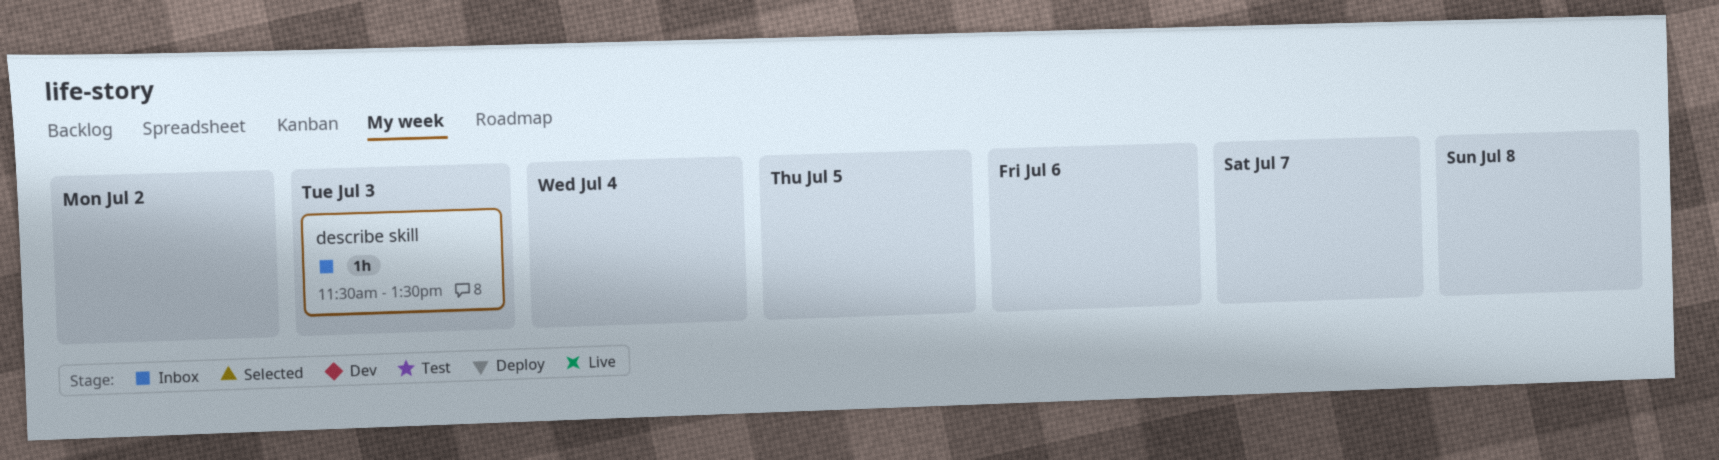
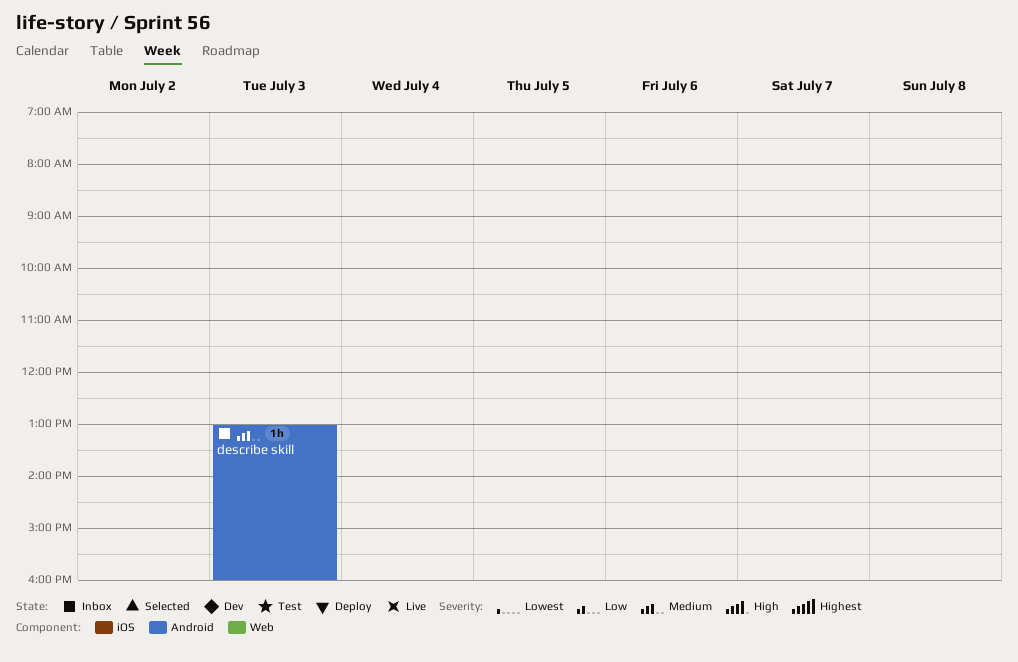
describe skill, begins: 11:30 -> 13:00
describe skill, ends: 13:30 -> 16:00

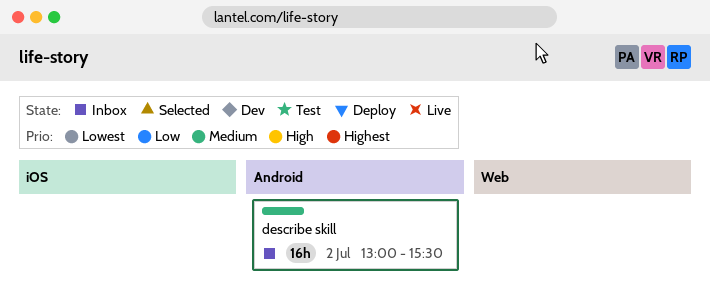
describe skill, estimate: 1h -> 16h
describe skill, day: Jul 3 -> Jul 2
describe skill, ends: 16:00 -> 15:30

